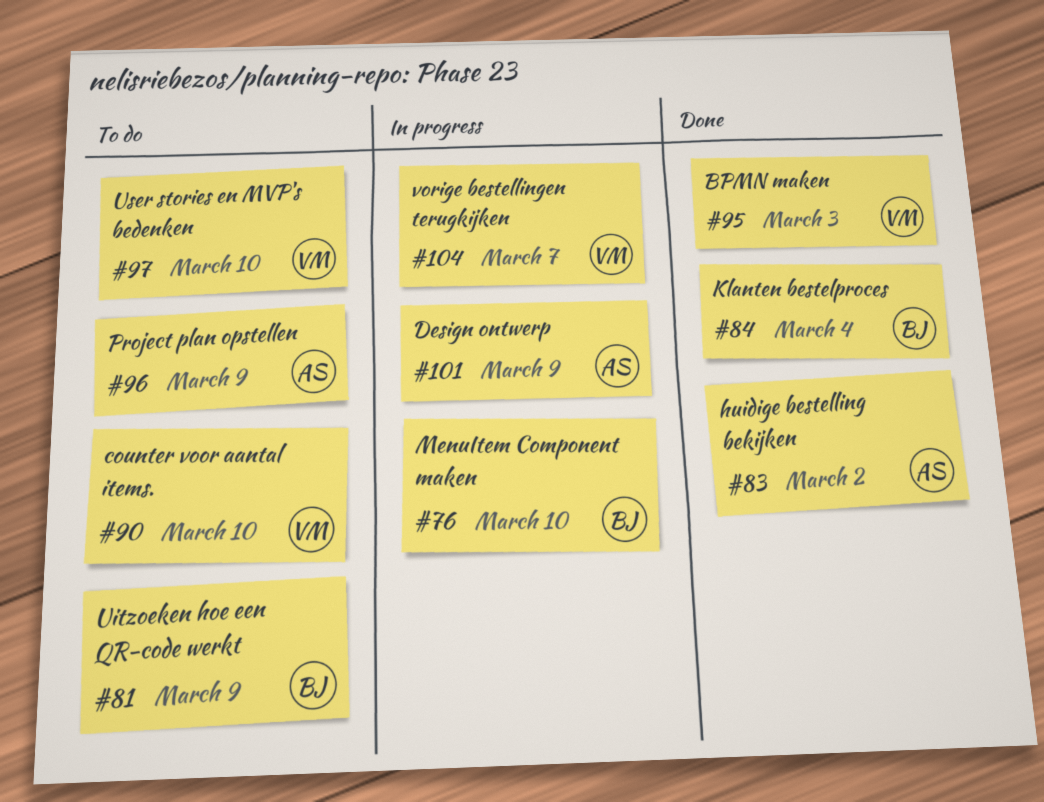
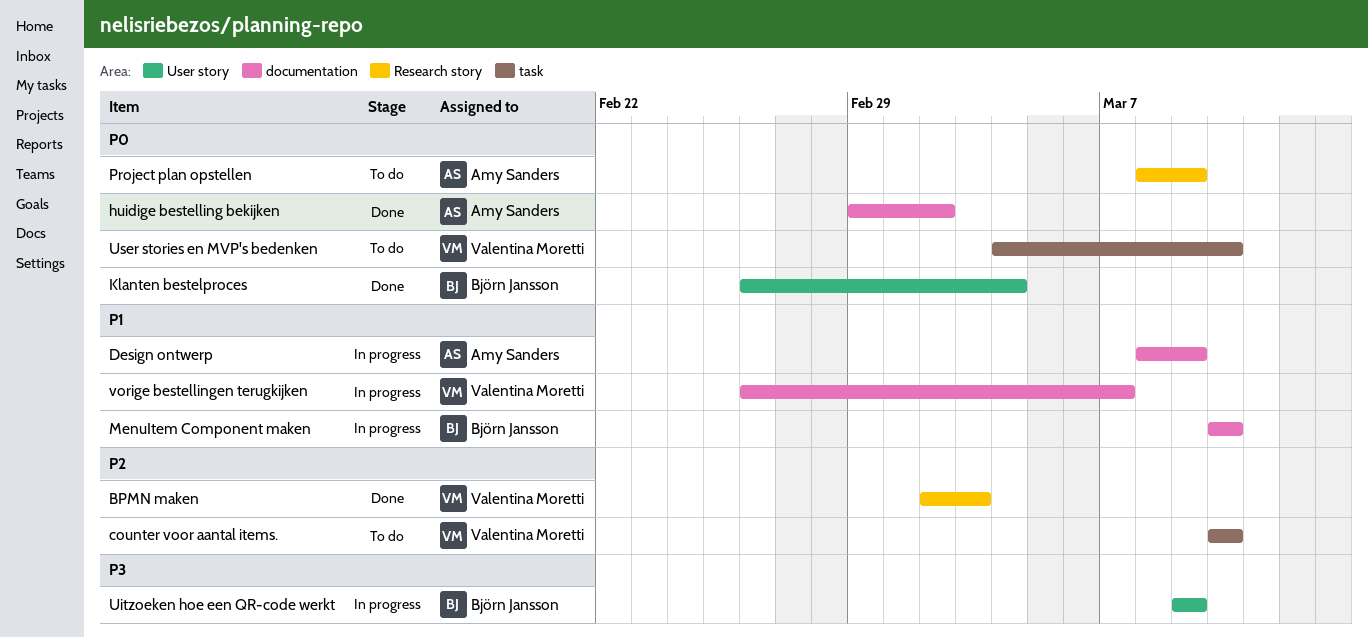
Uitzoeken hoe een QR-code werkt, status: To do -> In progress

